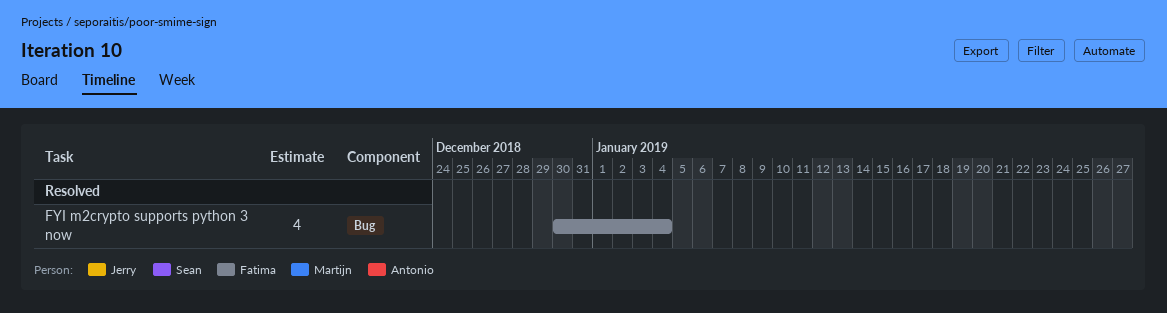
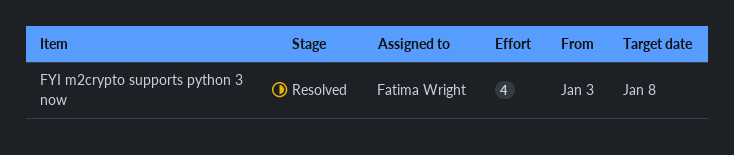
FYI m2crypto supports python 3 now, start: Dec 30 -> Jan 3
FYI m2crypto supports python 3 now, due: Jan 4 -> Jan 8

